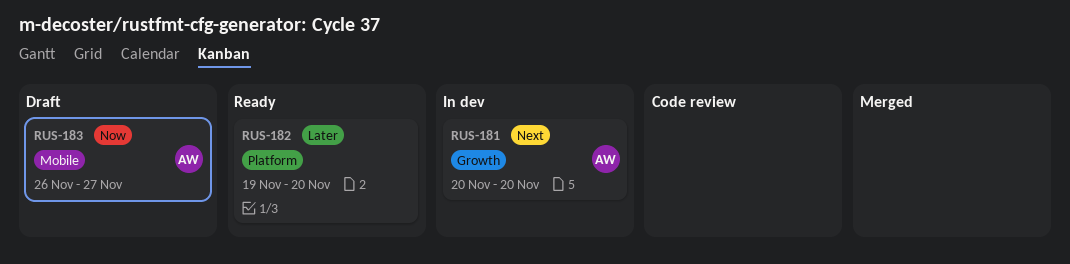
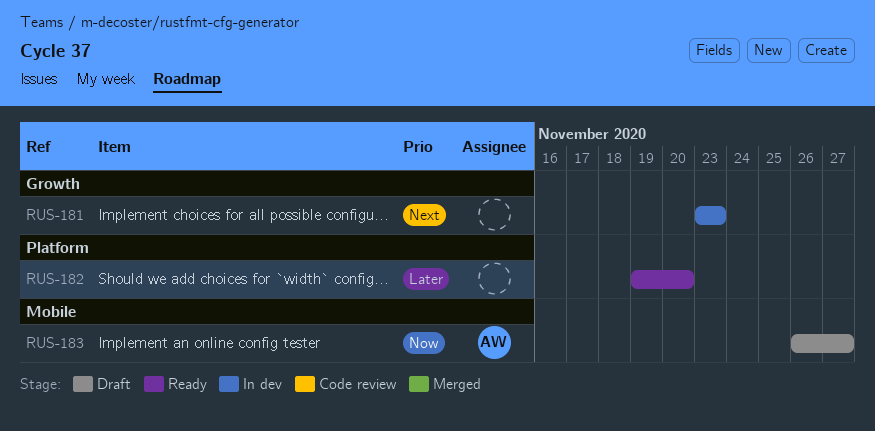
RUS-181, owner: AW -> none
RUS-181, start: Nov 20 -> Nov 23
RUS-181, due: Nov 20 -> Nov 23

